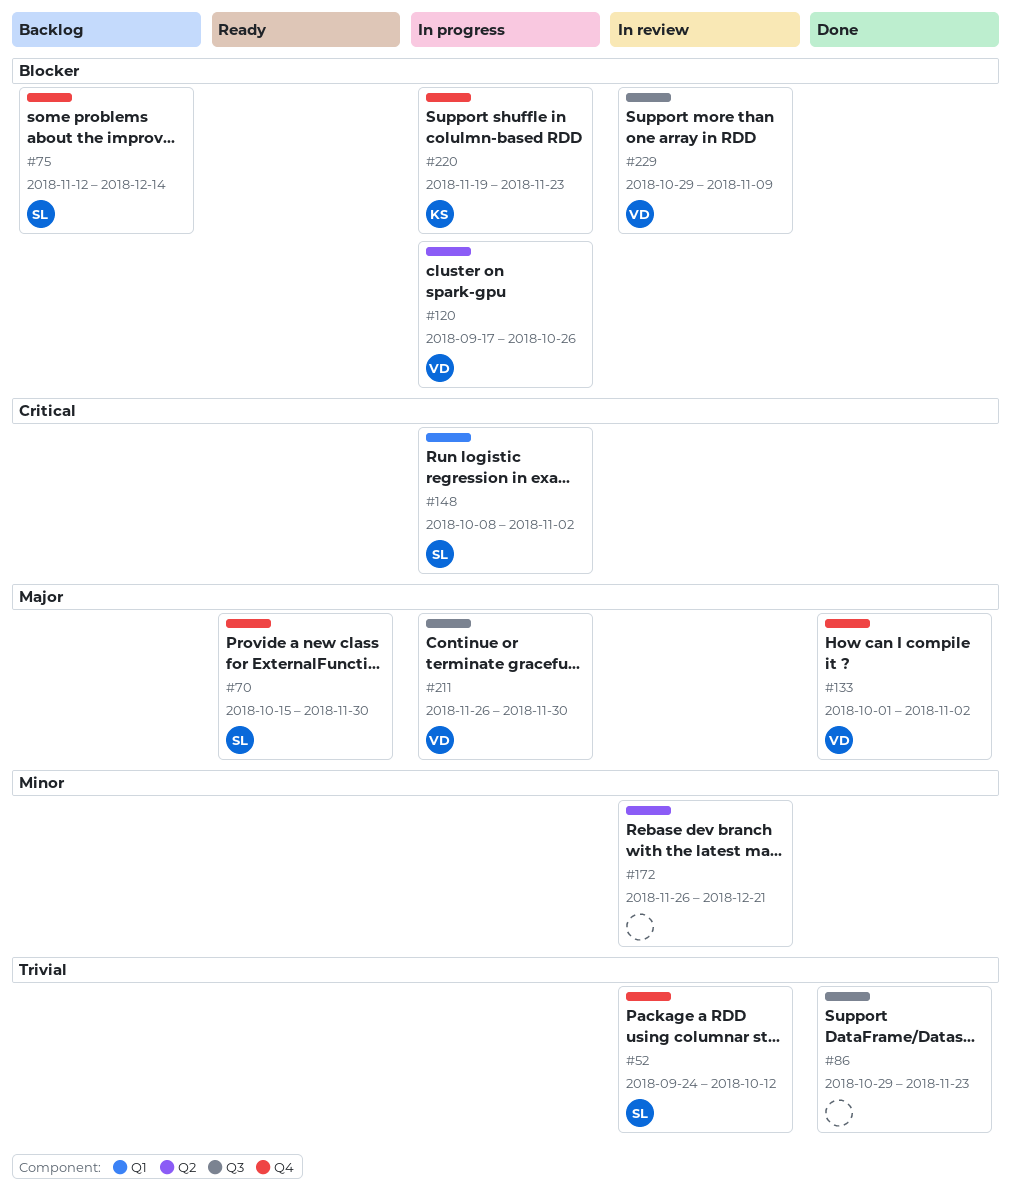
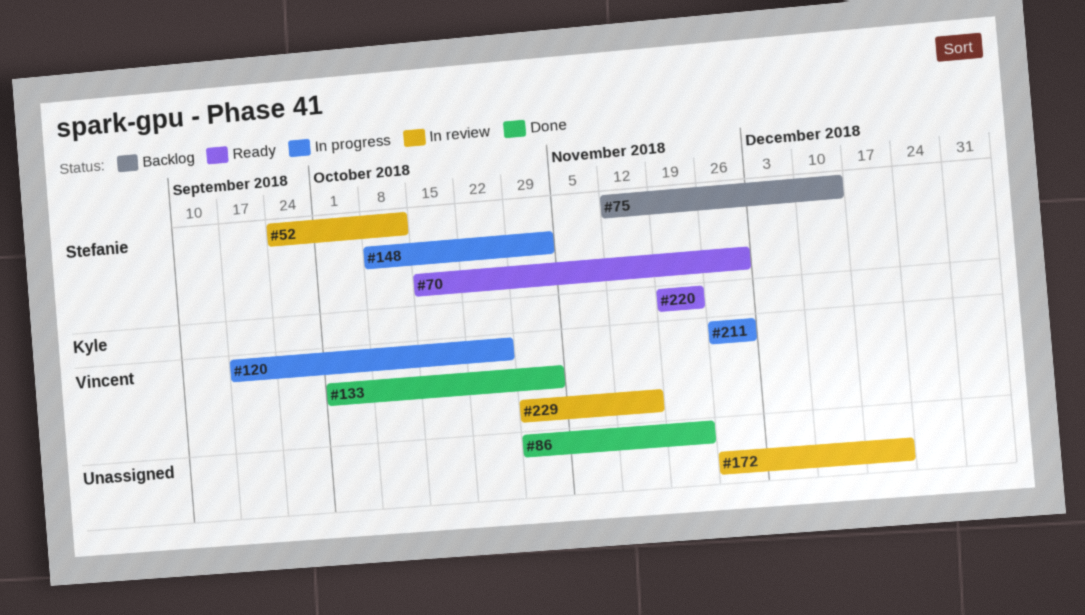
#220, status: In progress -> Ready
#229, due: Nov 9 -> Nov 16

